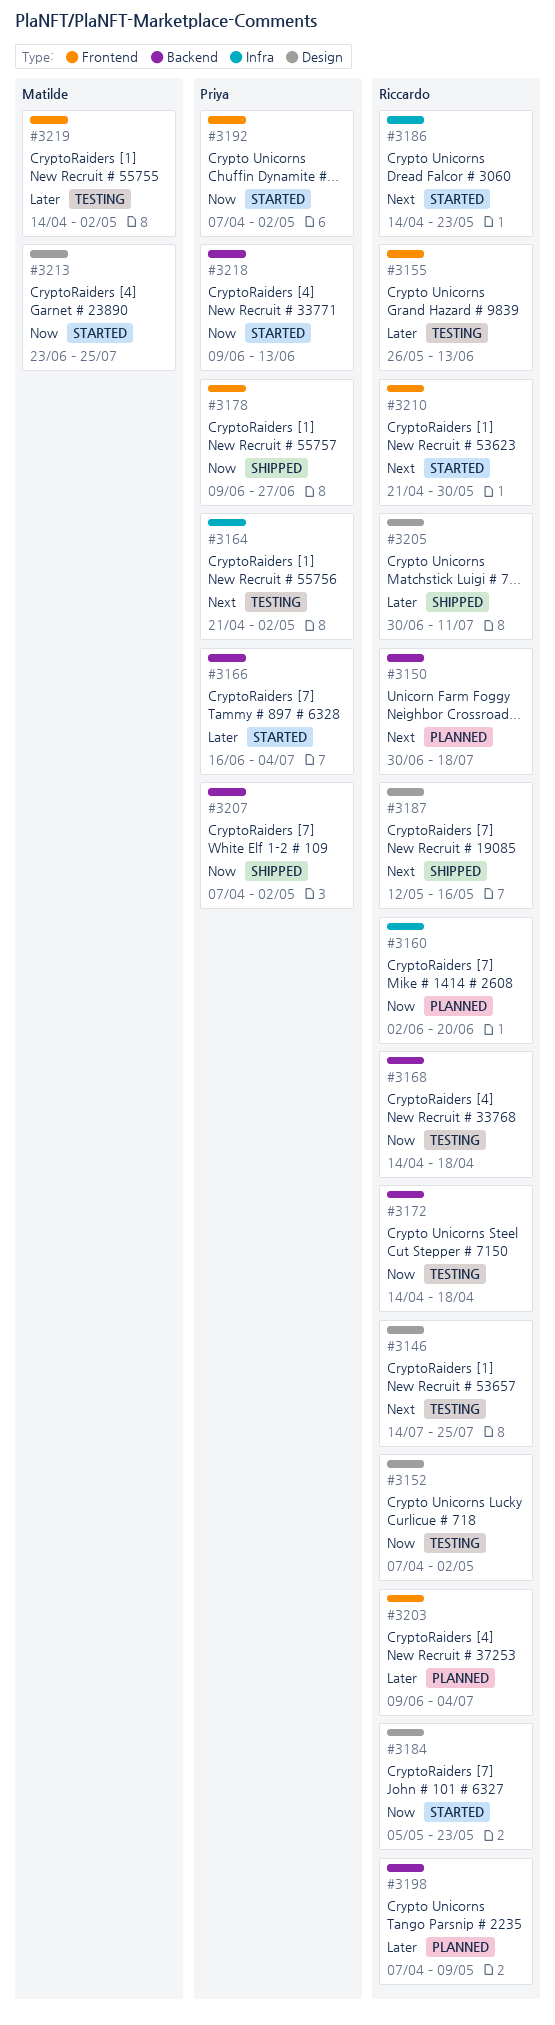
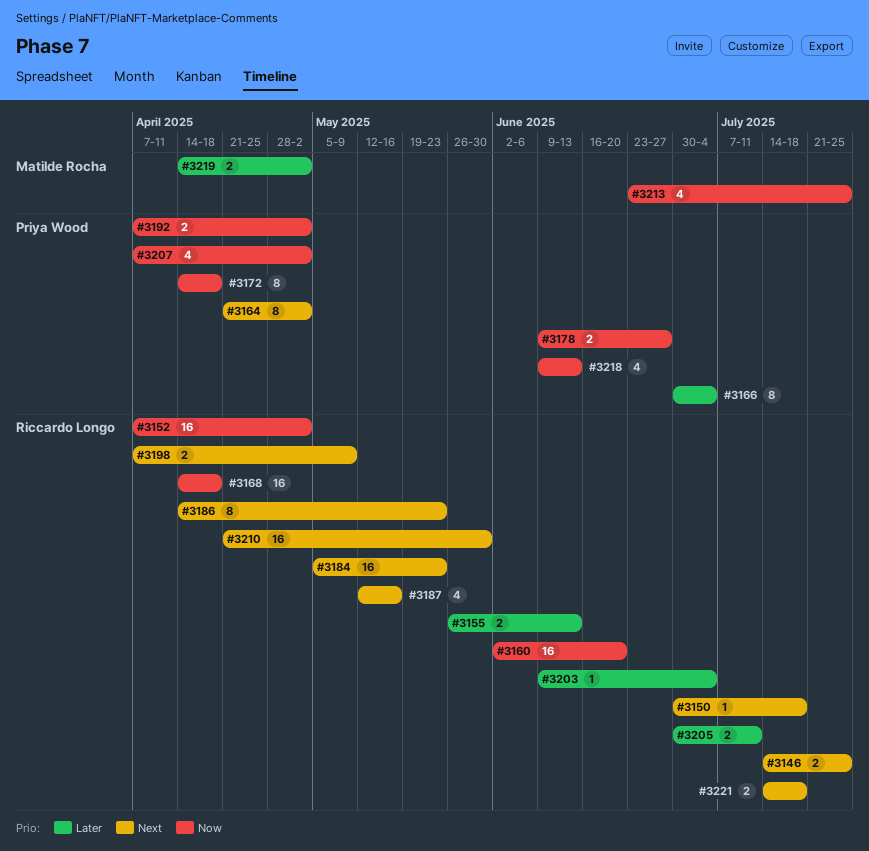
#3166, start: Jun 16 -> Jun 30
#3172, owner: Riccardo Longo -> Priya Wood
#3184, priority: Now -> Next
#3198, priority: Later -> Next
#3221: none -> present

